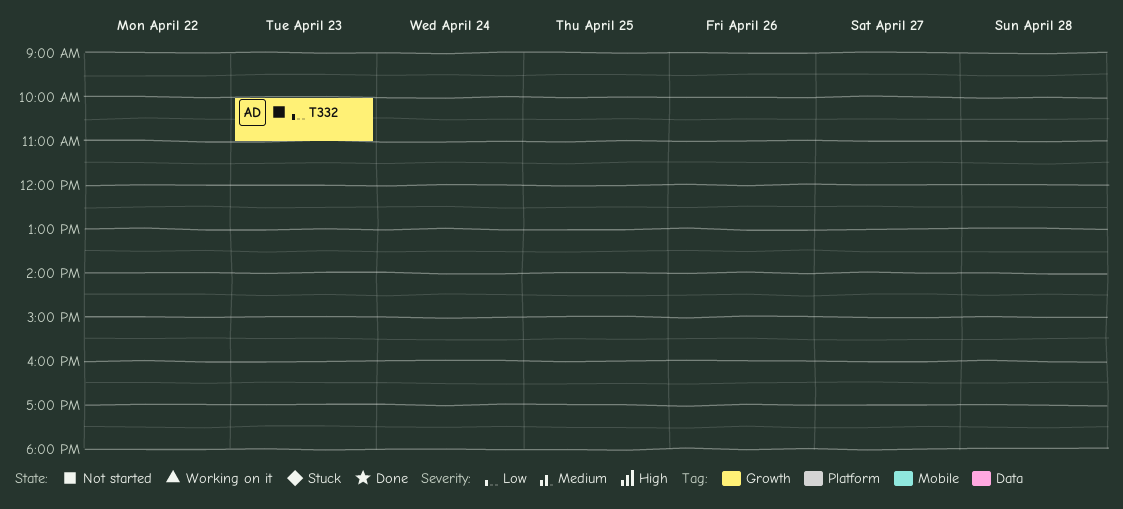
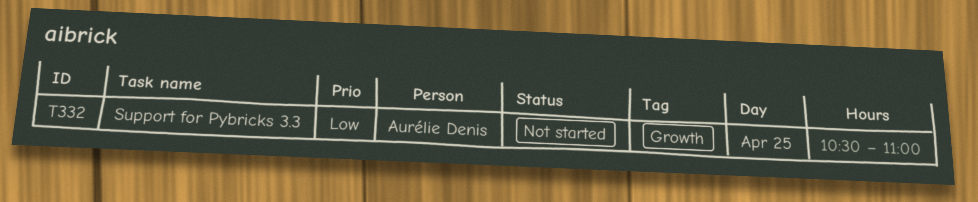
T332, day: Apr 23 -> Apr 25
T332, begins: 10:00 -> 10:30

